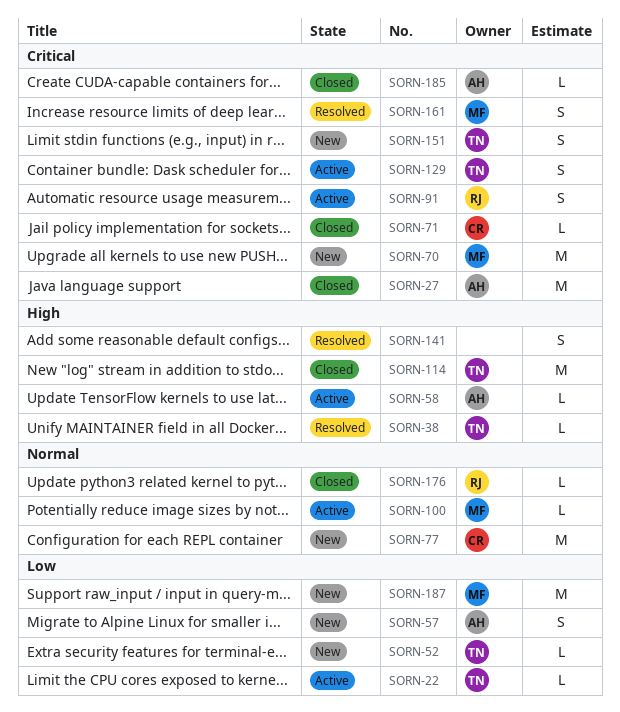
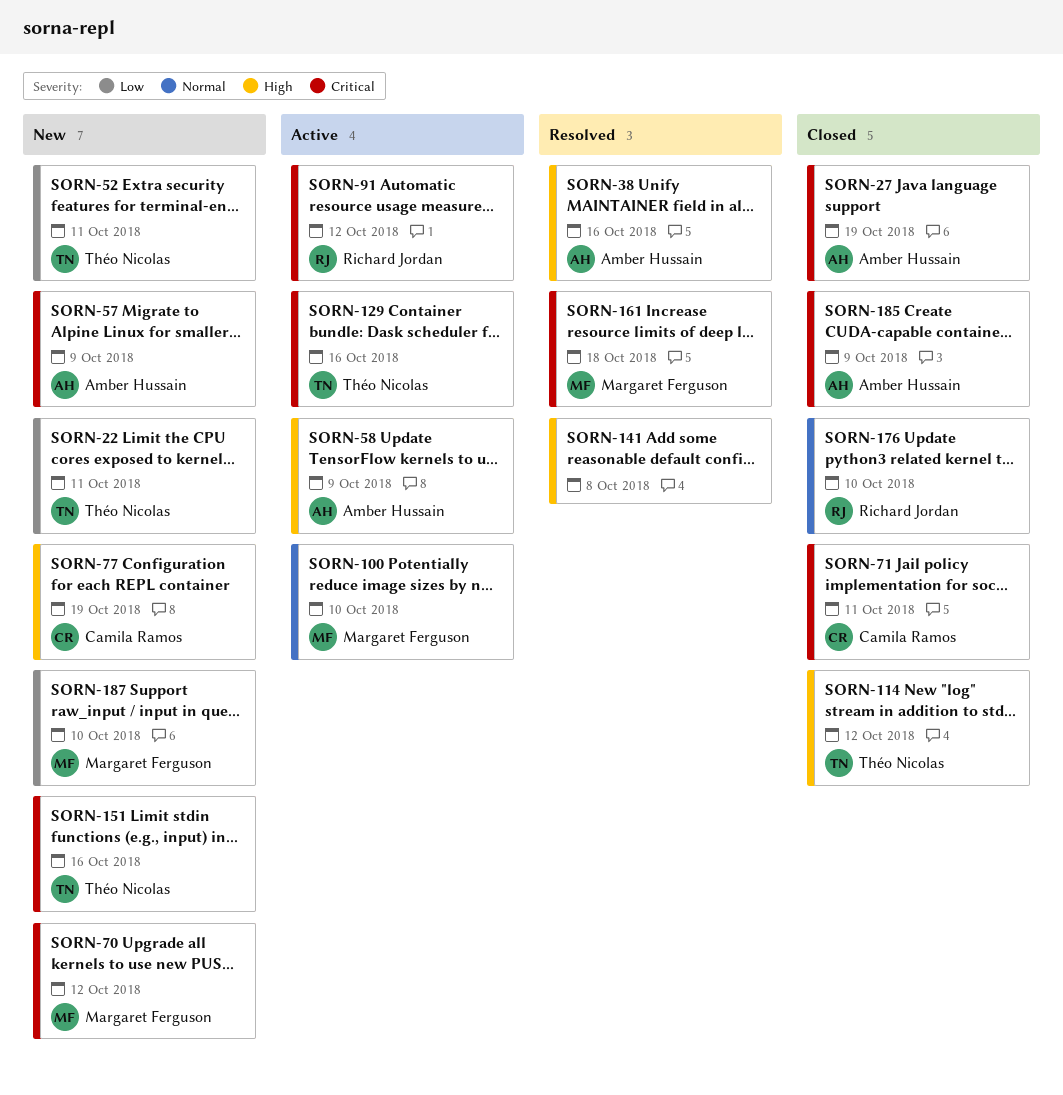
SORN-22, status: Active -> New
SORN-38, owner: Théo Nicolas -> Amber Hussain
SORN-57, priority: Low -> Critical
SORN-77, priority: Normal -> High

